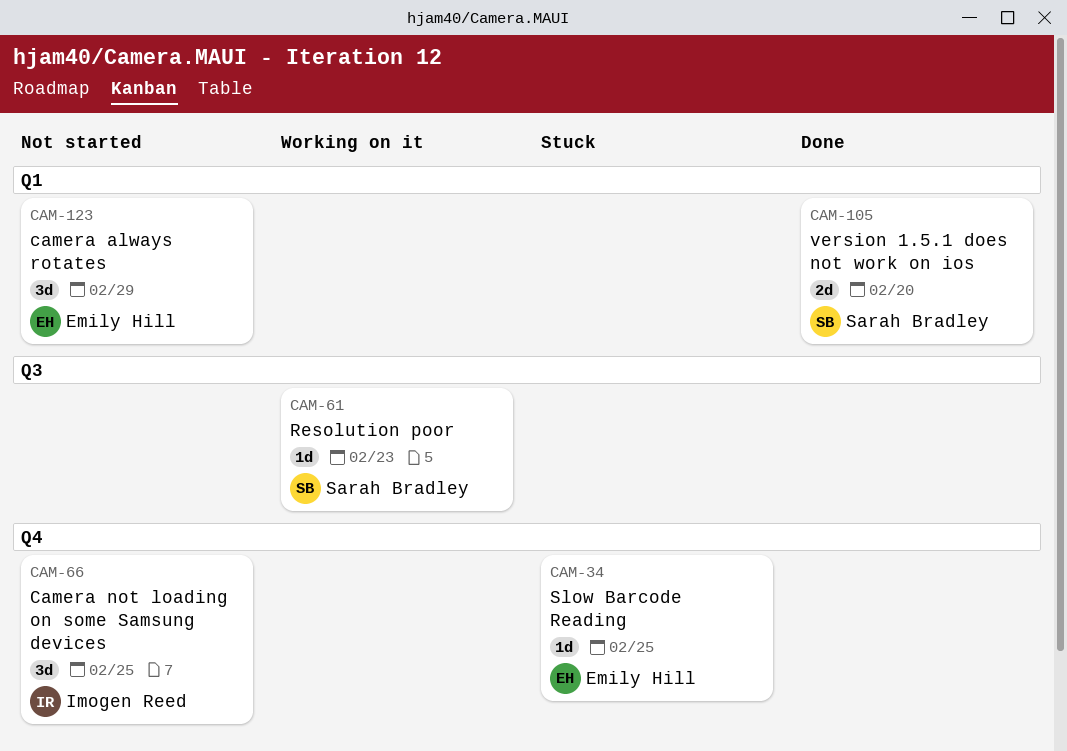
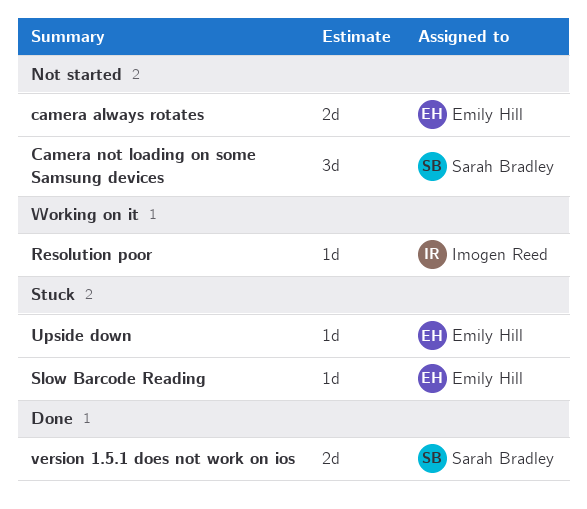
camera always rotates, estimate: 3d -> 2d
Camera not loading on some Samsung devices, owner: Imogen Reed -> Sarah Bradley
Resolution poor, owner: Sarah Bradley -> Imogen Reed
Upside down: none -> present

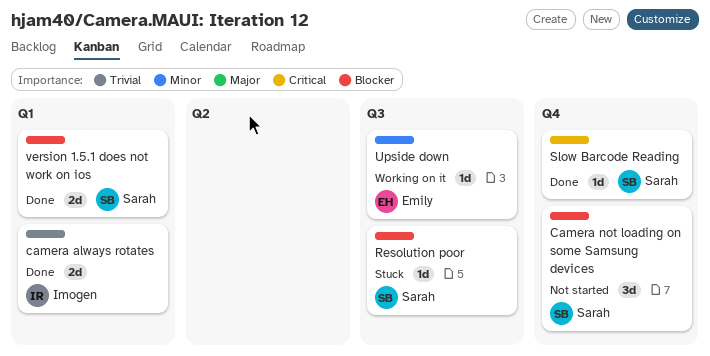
camera always rotates, status: Not started -> Done
camera always rotates, owner: Emily Hill -> Imogen Reed
Resolution poor, status: Working on it -> Stuck
Resolution poor, owner: Imogen Reed -> Sarah Bradley
Slow Barcode Reading, status: Stuck -> Done
Slow Barcode Reading, owner: Emily Hill -> Sarah Bradley
Upside down, status: Stuck -> Working on it

